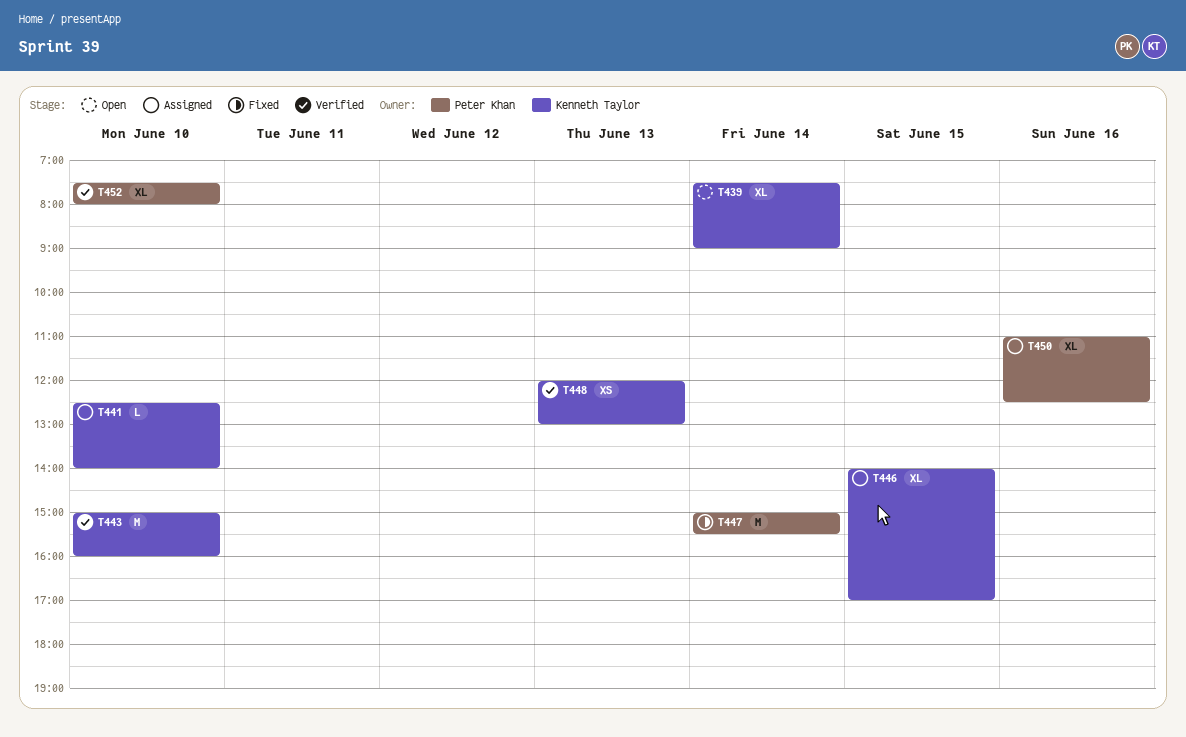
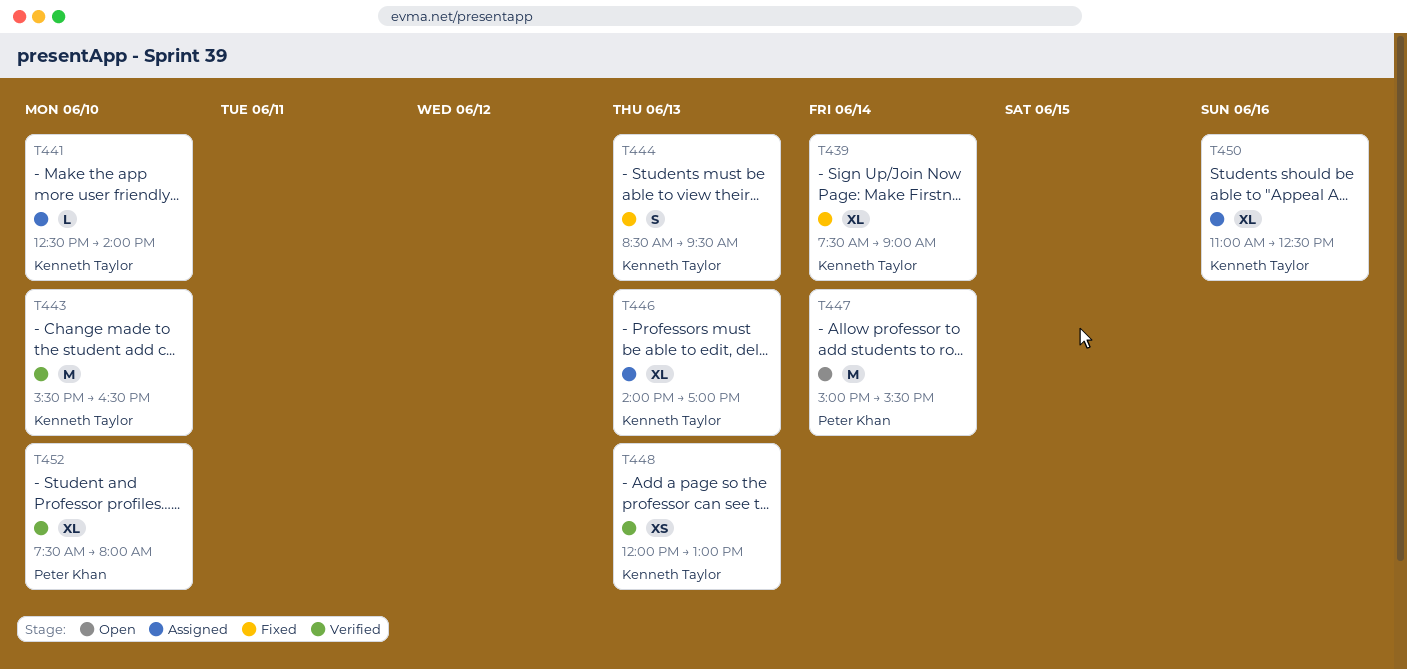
T439, status: Open -> Fixed
T443, begins: 15:00 -> 15:30
T443, ends: 16:00 -> 16:30
T444: none -> present
T446, day: Jun 15 -> Jun 13
T447, status: Fixed -> Open
T450, owner: Peter Khan -> Kenneth Taylor

